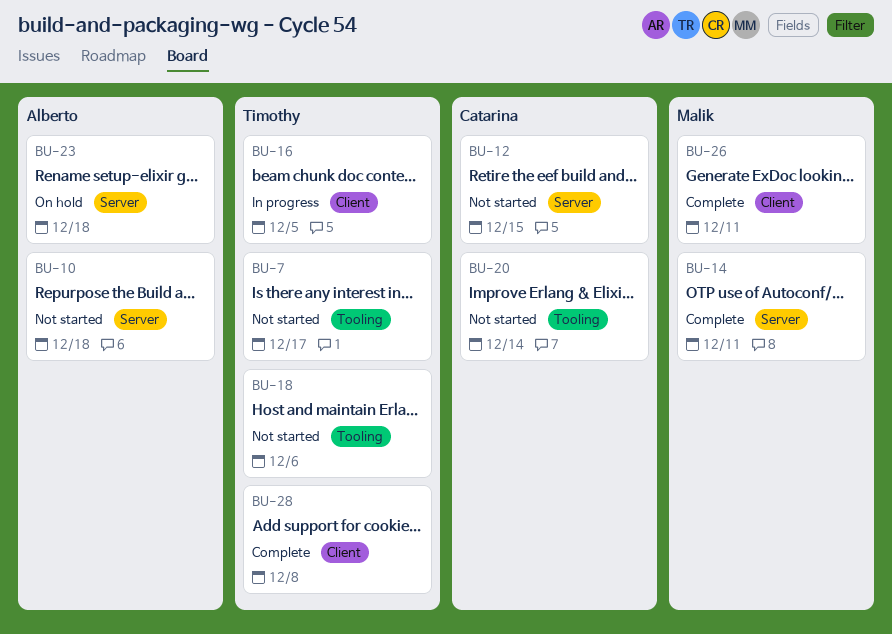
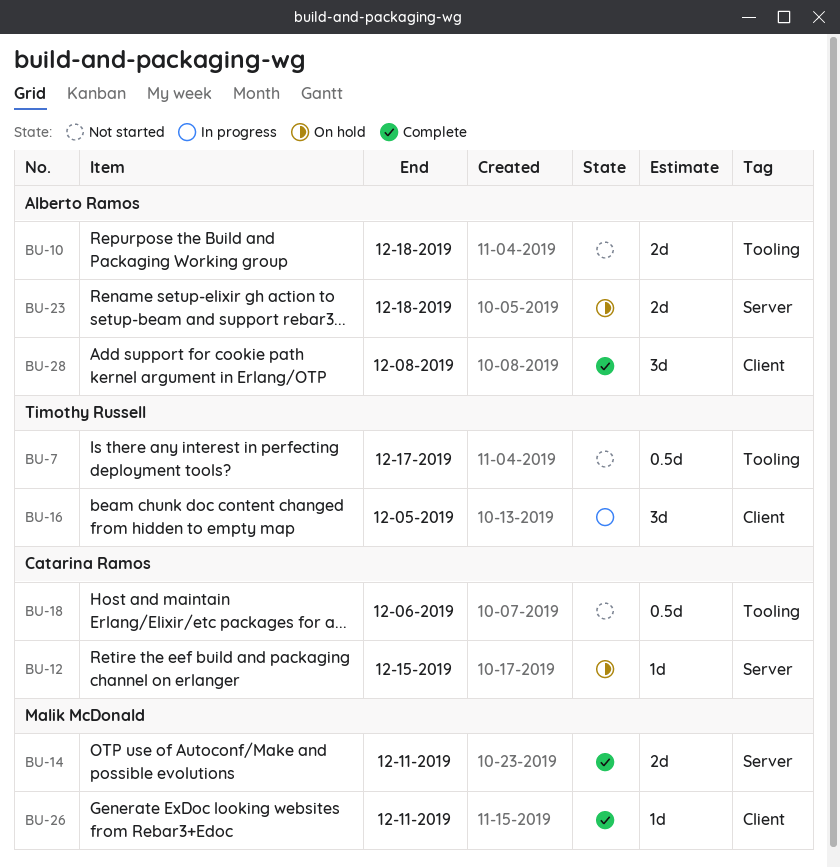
BU-10, label: Server -> Tooling
BU-12, status: Not started -> On hold
BU-18, owner: Timothy Russell -> Catarina Ramos
BU-20: present -> none
BU-28, owner: Timothy Russell -> Alberto Ramos

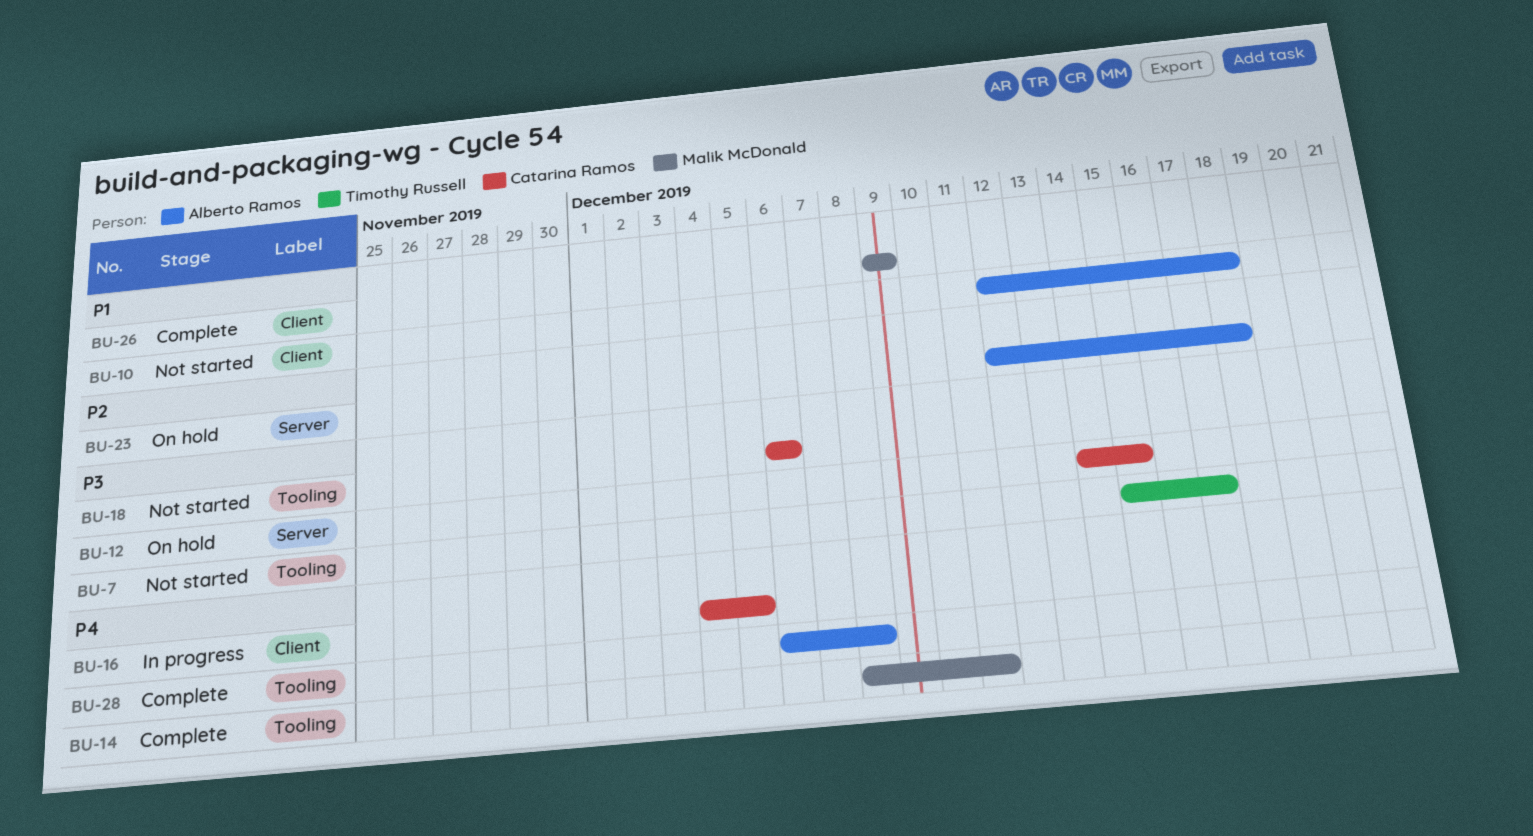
BU-10, label: Tooling -> Client
BU-14, label: Server -> Tooling
BU-16, owner: Timothy Russell -> Catarina Ramos
BU-26, due: Dec 11 -> Dec 9
BU-28, label: Client -> Tooling

